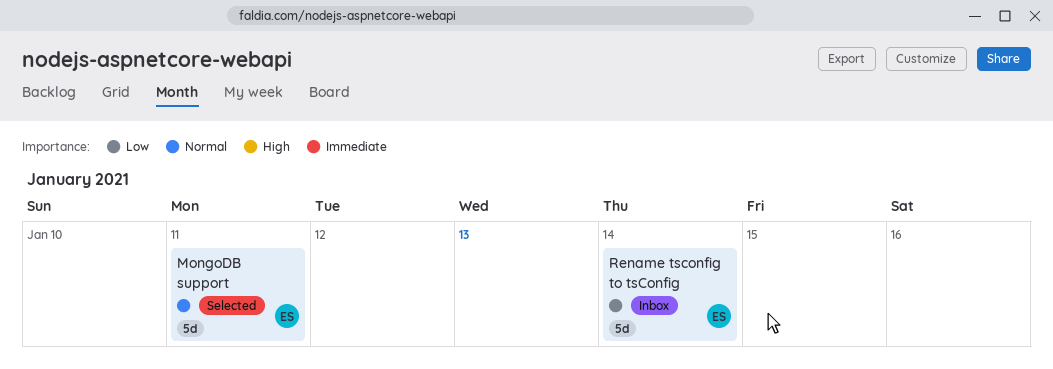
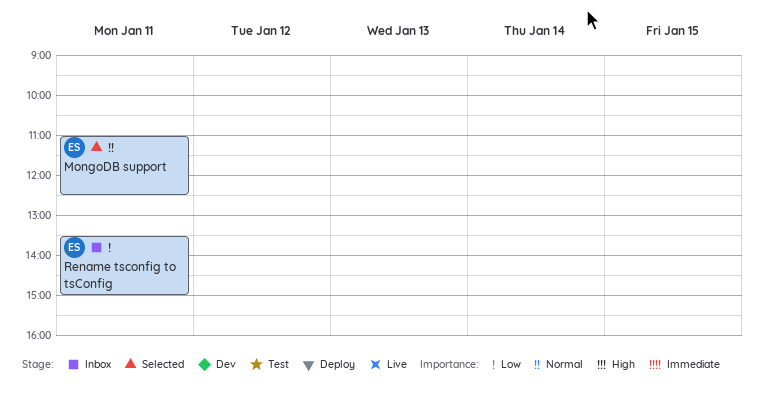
Rename tsconfig to tsConfig, day: Jan 14 -> Jan 11

